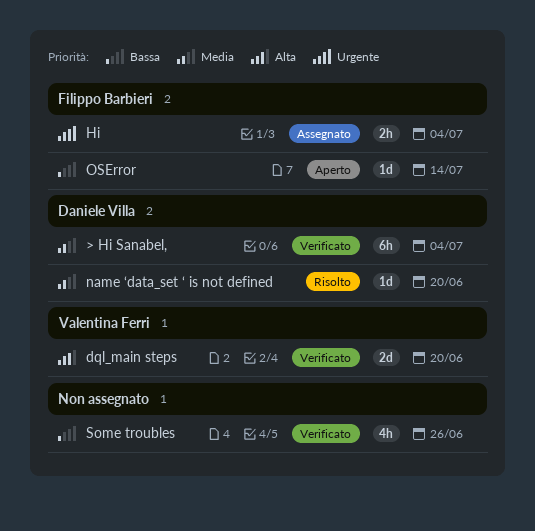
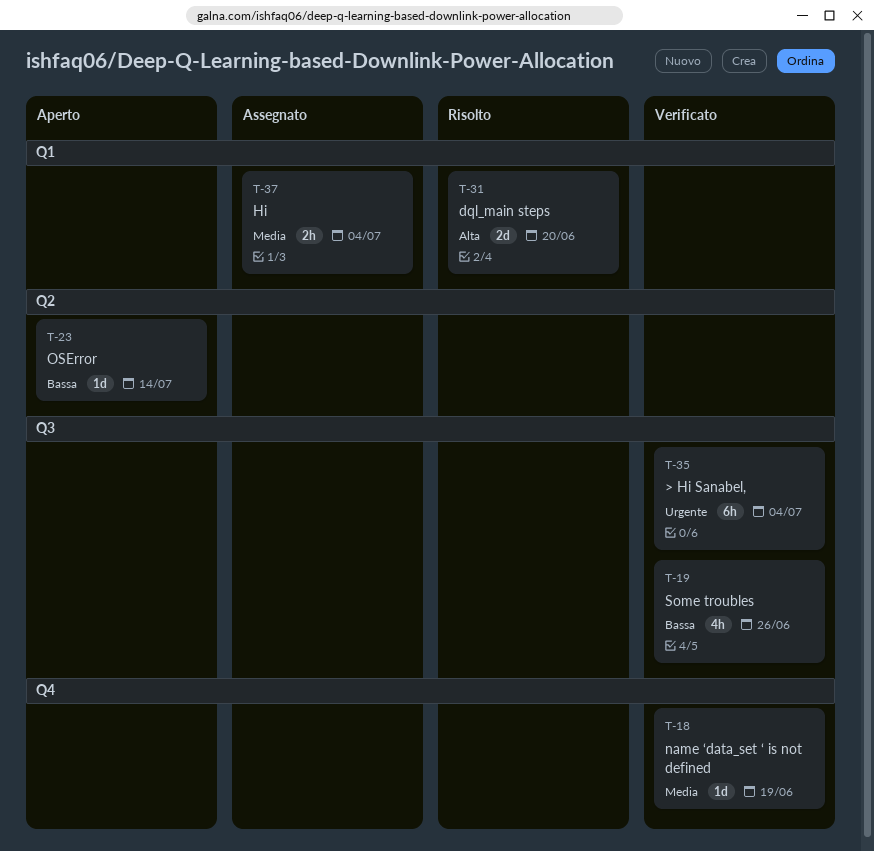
> Hi Sanabel,, priority: Media -> Urgente
dql_main steps, status: Verificato -> Risolto
Hi, priority: Urgente -> Media
name ‘data_set ‘ is not defined, status: Risolto -> Verificato
name ‘data_set ‘ is not defined, due: Jun 20 -> Jun 19

